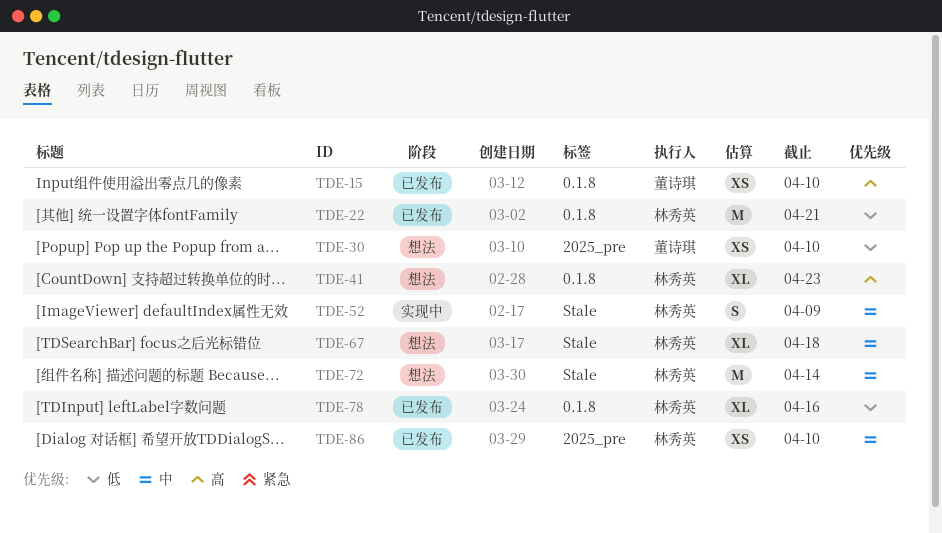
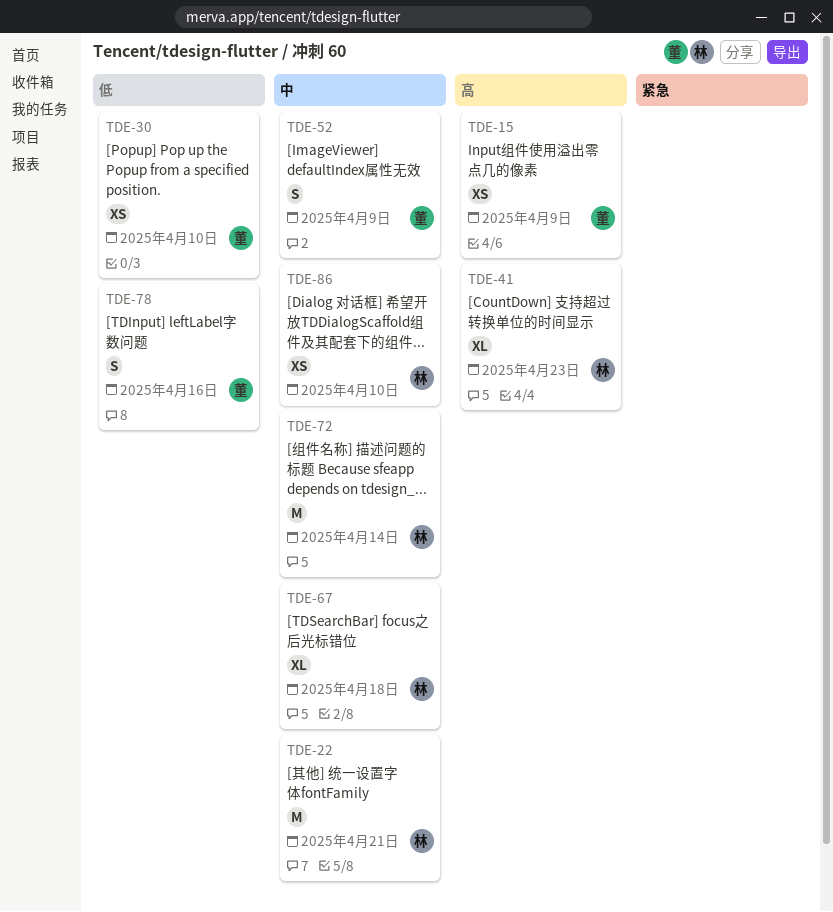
TDE-15, due: Apr 10 -> Apr 9
TDE-22, priority: 低 -> 中
TDE-52, owner: 林秀英 -> 董诗琪
TDE-78, owner: 林秀英 -> 董诗琪
TDE-78, estimate: XL -> S

